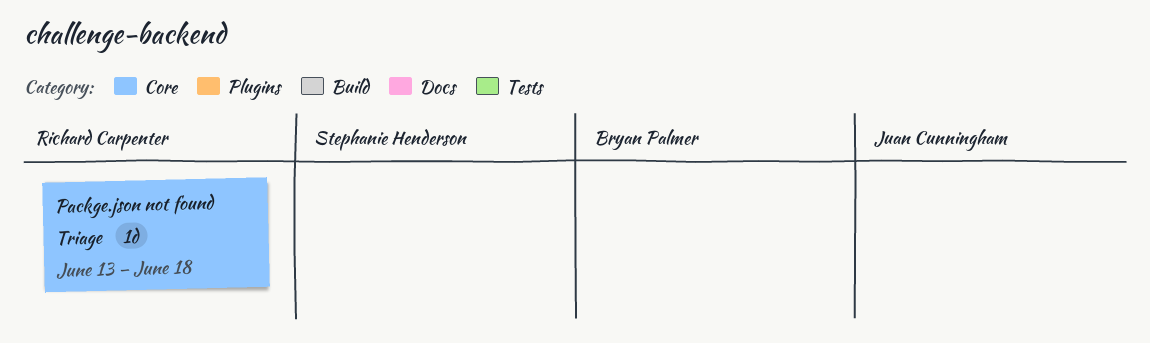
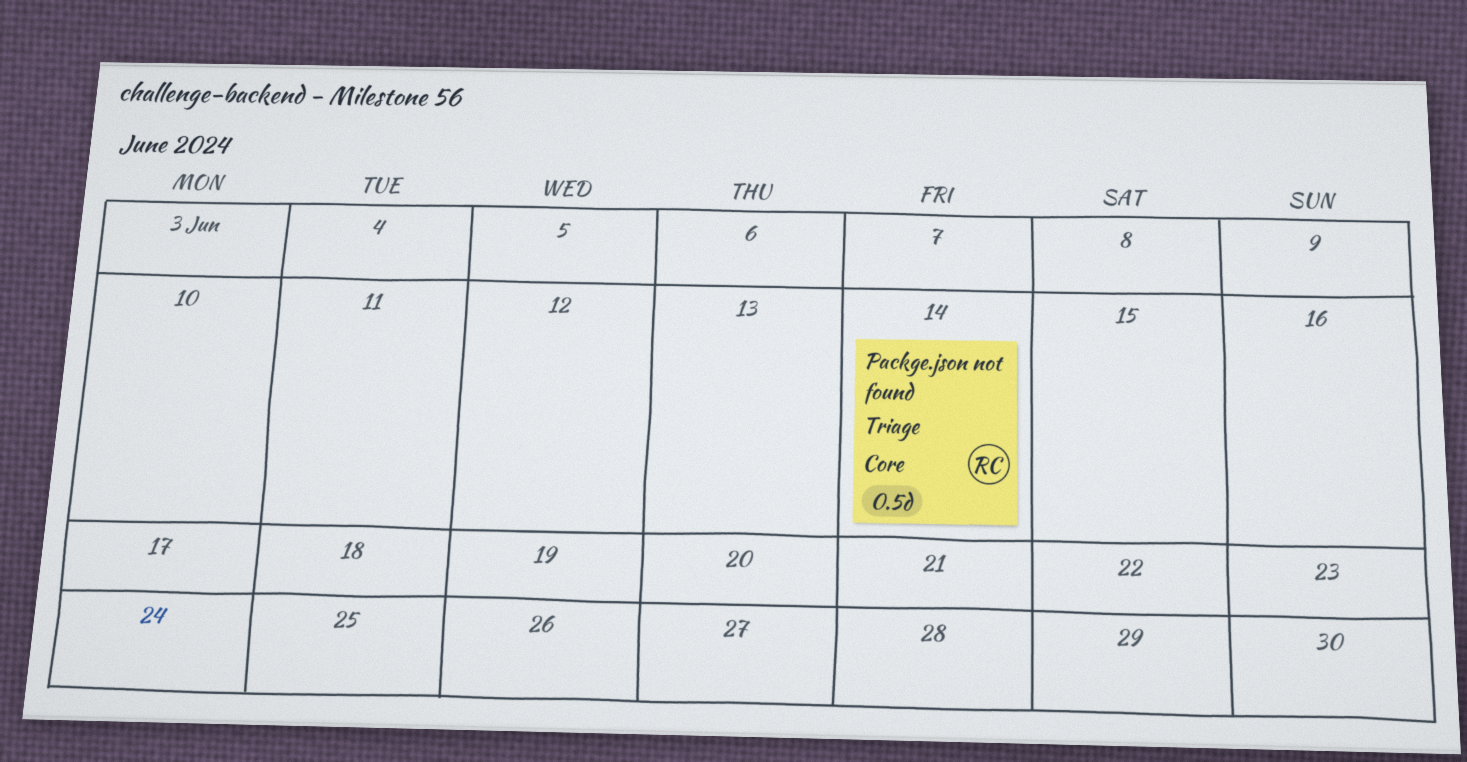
Packge.json not found, estimate: 1d -> 0.5d
Packge.json not found, due: Jun 18 -> Jun 14

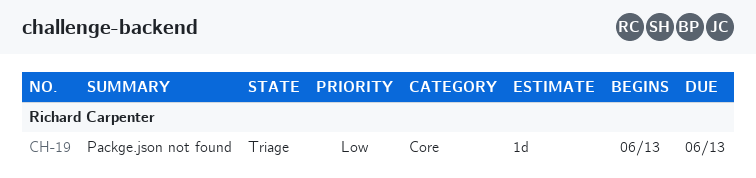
Packge.json not found, estimate: 0.5d -> 1d
Packge.json not found, due: Jun 14 -> Jun 13

